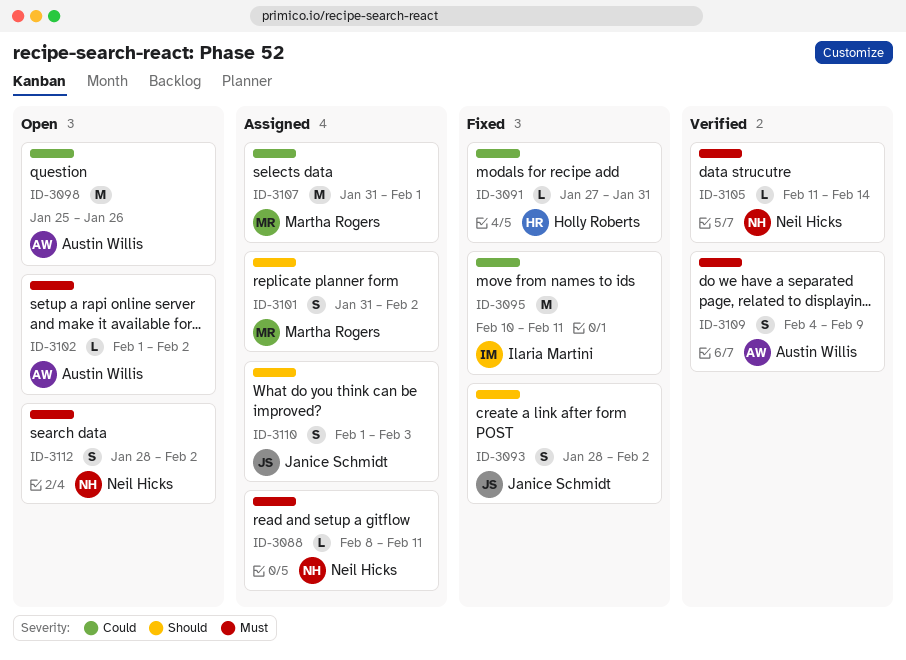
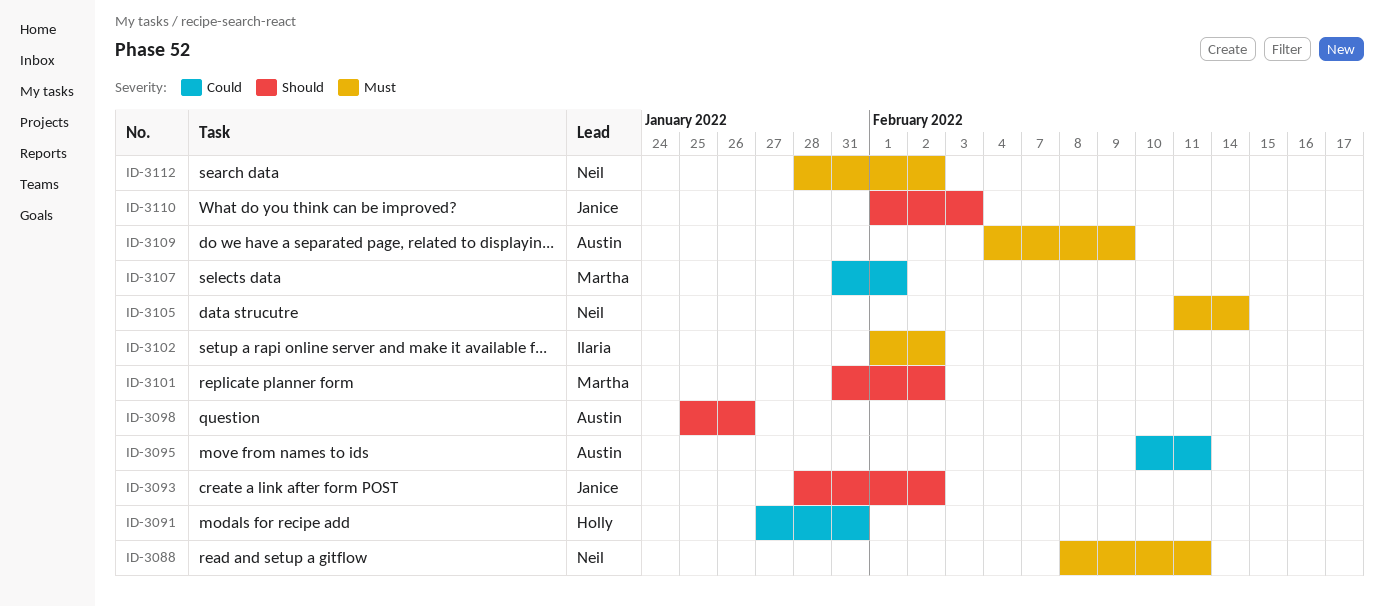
ID-3095, owner: Ilaria Martini -> Austin Willis
ID-3098, priority: Could -> Should
ID-3102, owner: Austin Willis -> Ilaria Martini

